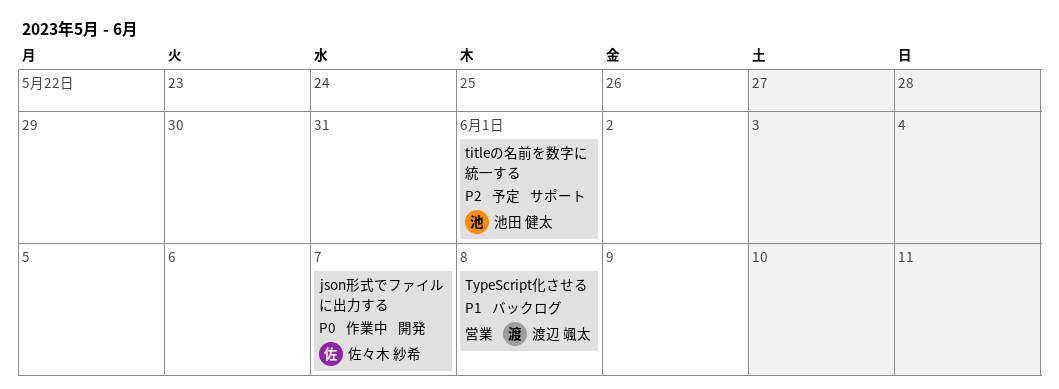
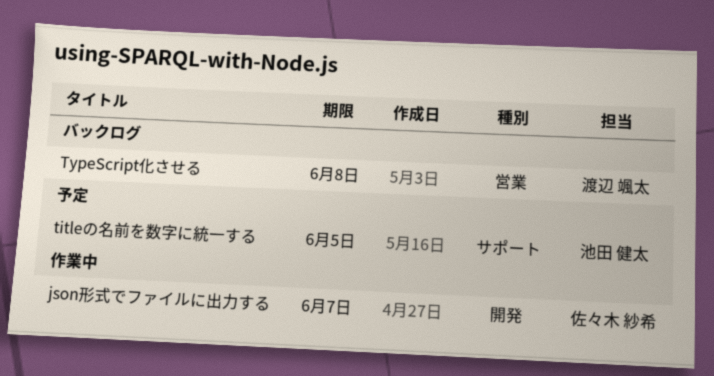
titleの名前を数字に統一する, due: Jun 1 -> Jun 5

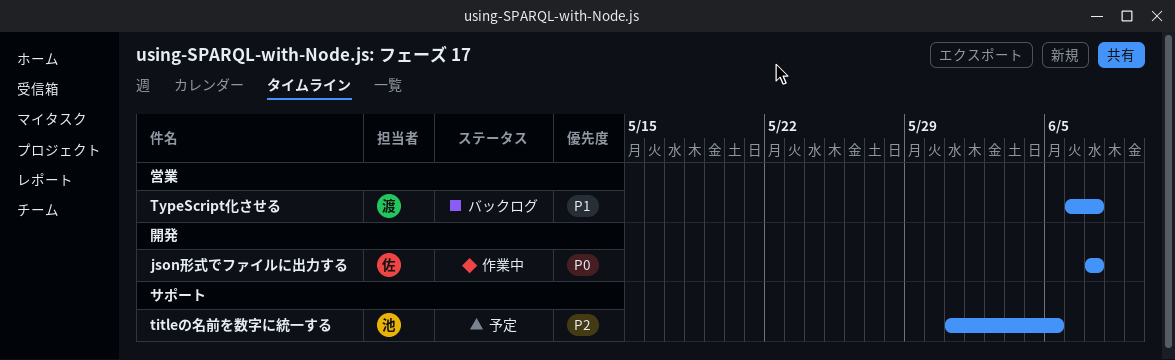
TypeScript化させる, due: Jun 8 -> Jun 7

